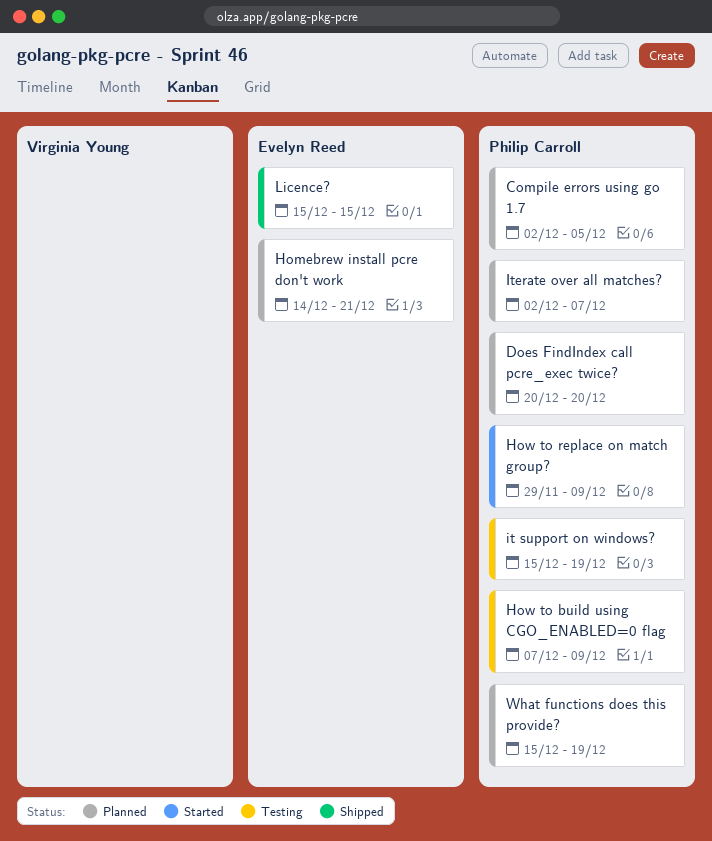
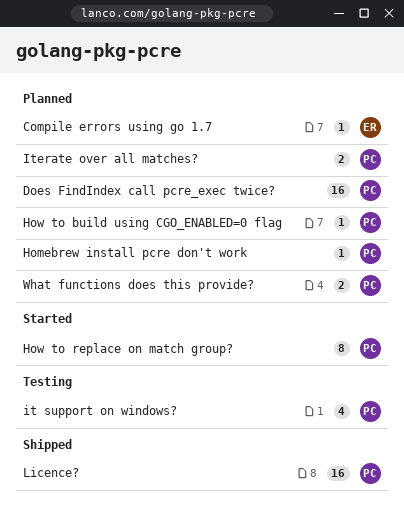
Compile errors using go 1.7, owner: Philip Carroll -> Evelyn Reed
Homebrew install pcre don't work, owner: Evelyn Reed -> Philip Carroll
How to build using CGO_ENABLED=0 flag, status: Testing -> Planned
Licence?, owner: Evelyn Reed -> Philip Carroll

